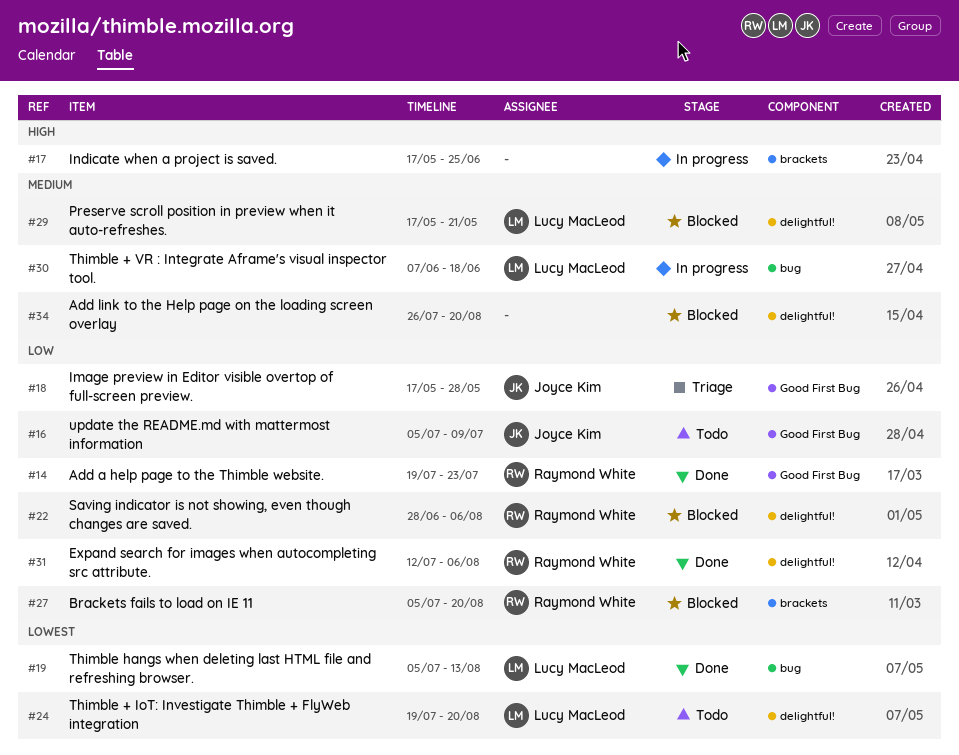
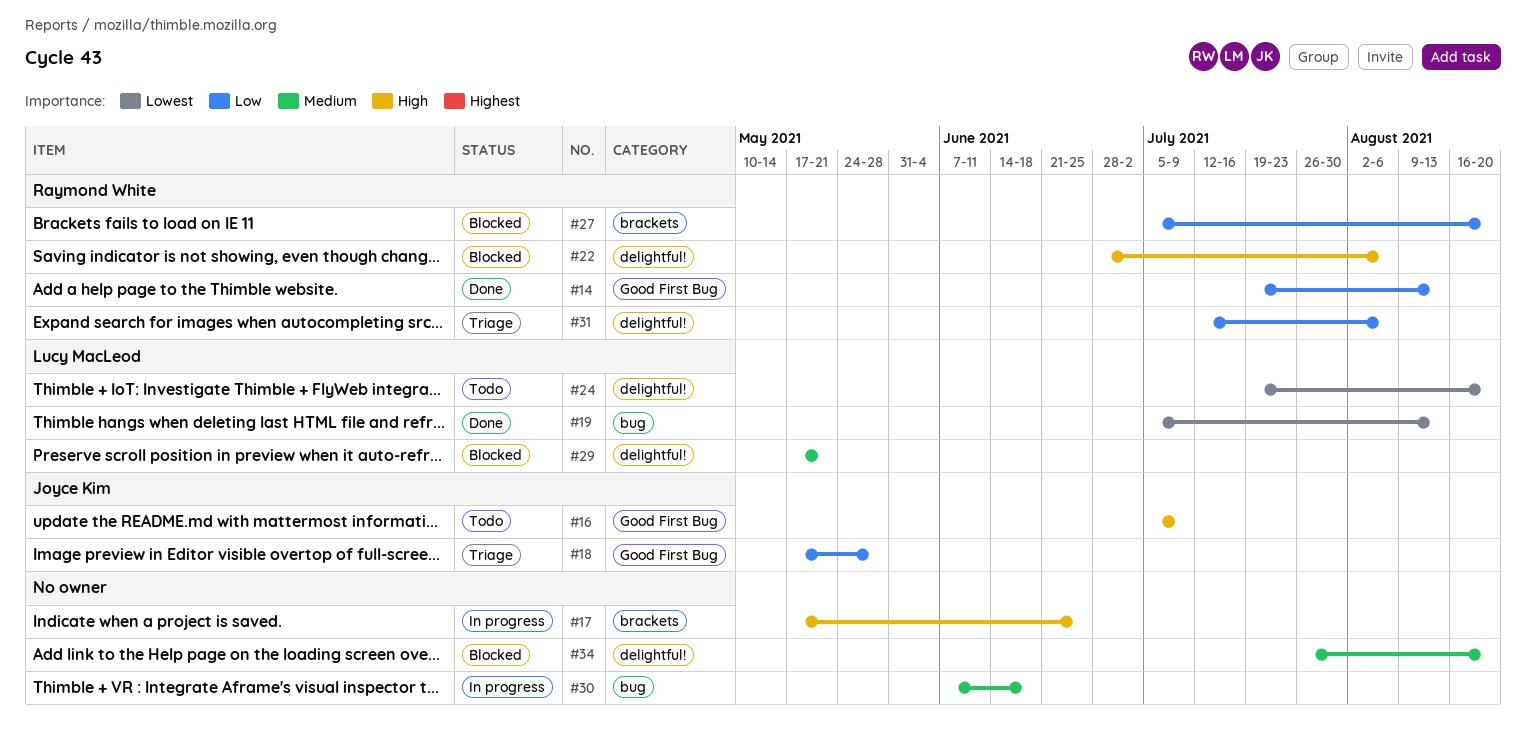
#14, due: Jul 23 -> Aug 13
#16, priority: Low -> High
#22, priority: Low -> High
#30, owner: Lucy MacLeod -> none
#31, status: Done -> Triage

